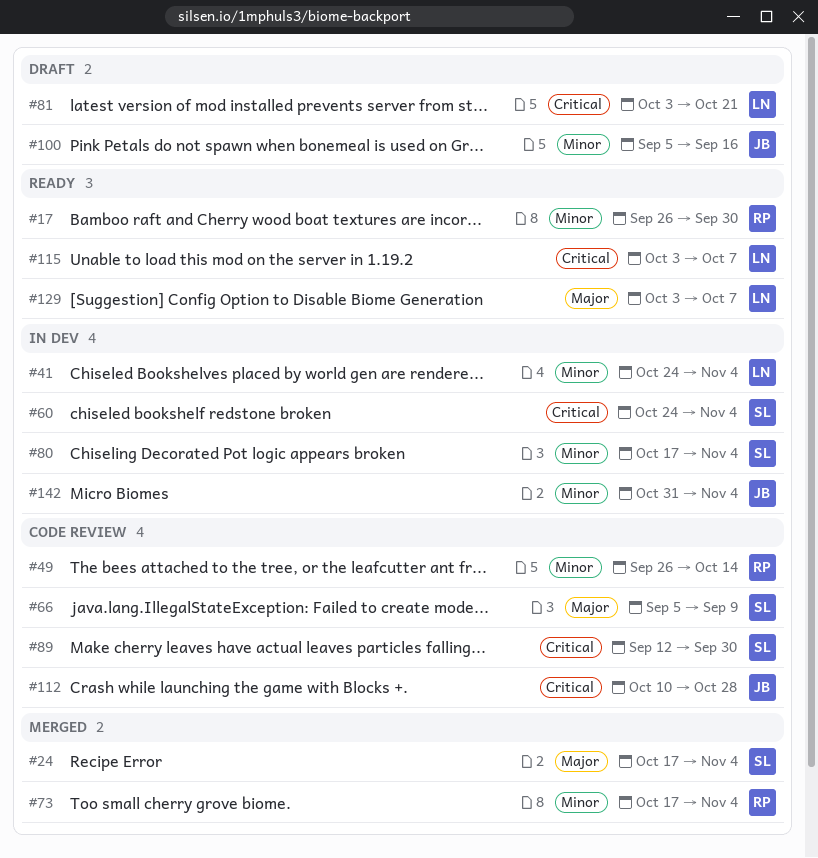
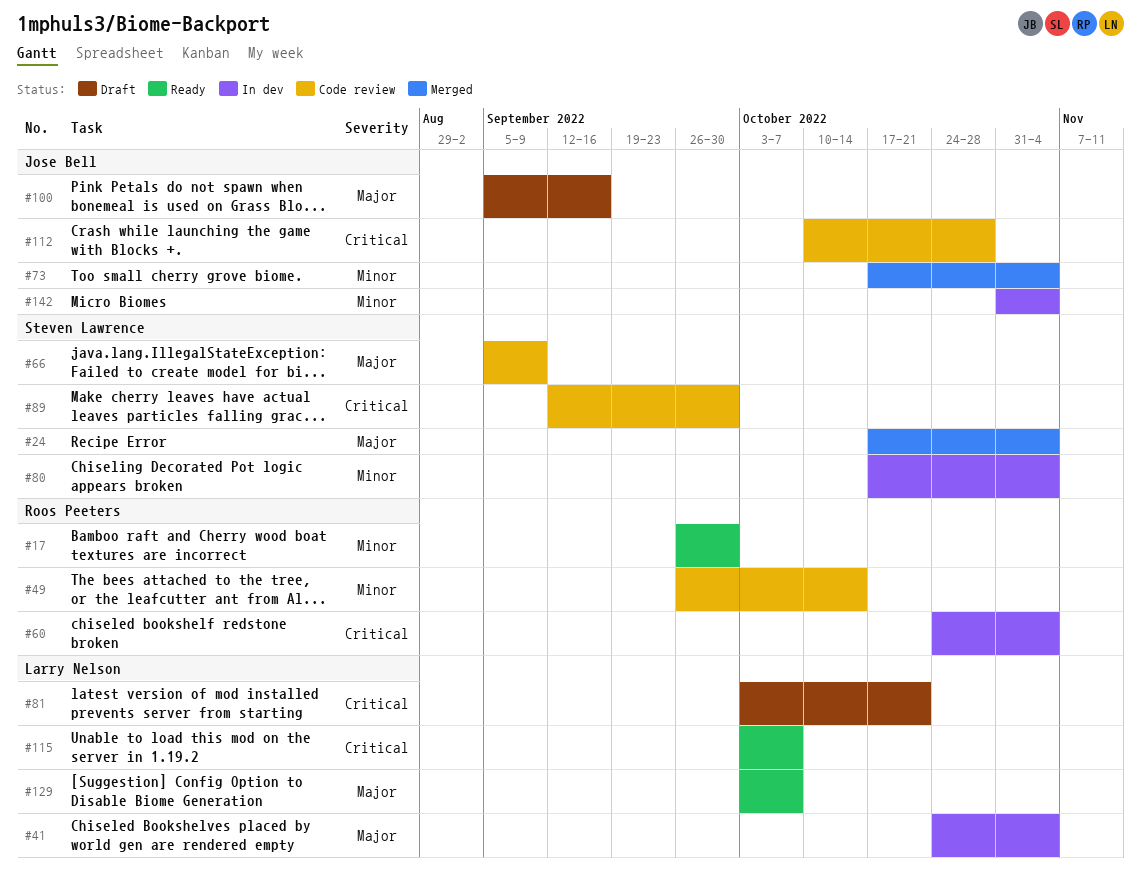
#41, priority: Minor -> Major
#60, owner: Steven Lawrence -> Roos Peeters
#73, owner: Roos Peeters -> Jose Bell
#100, priority: Minor -> Major

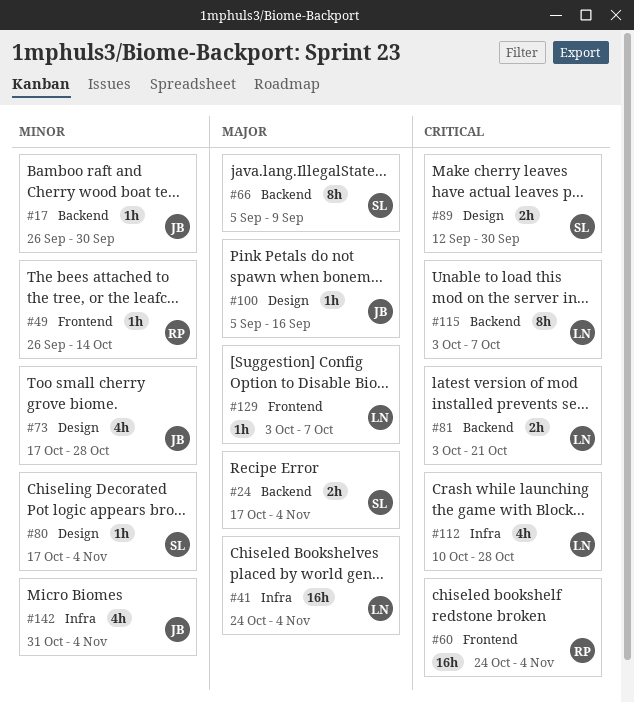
#17, owner: Roos Peeters -> Jose Bell
#73, due: Nov 4 -> Oct 28
#112, owner: Jose Bell -> Larry Nelson

